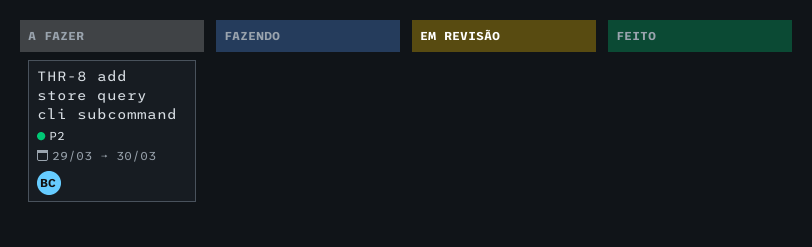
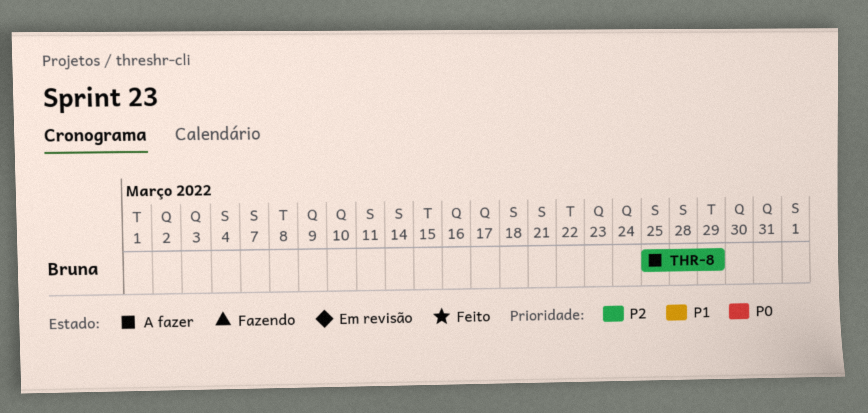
THR-8, start: Mar 29 -> Mar 25
THR-8, due: Mar 30 -> Mar 29

